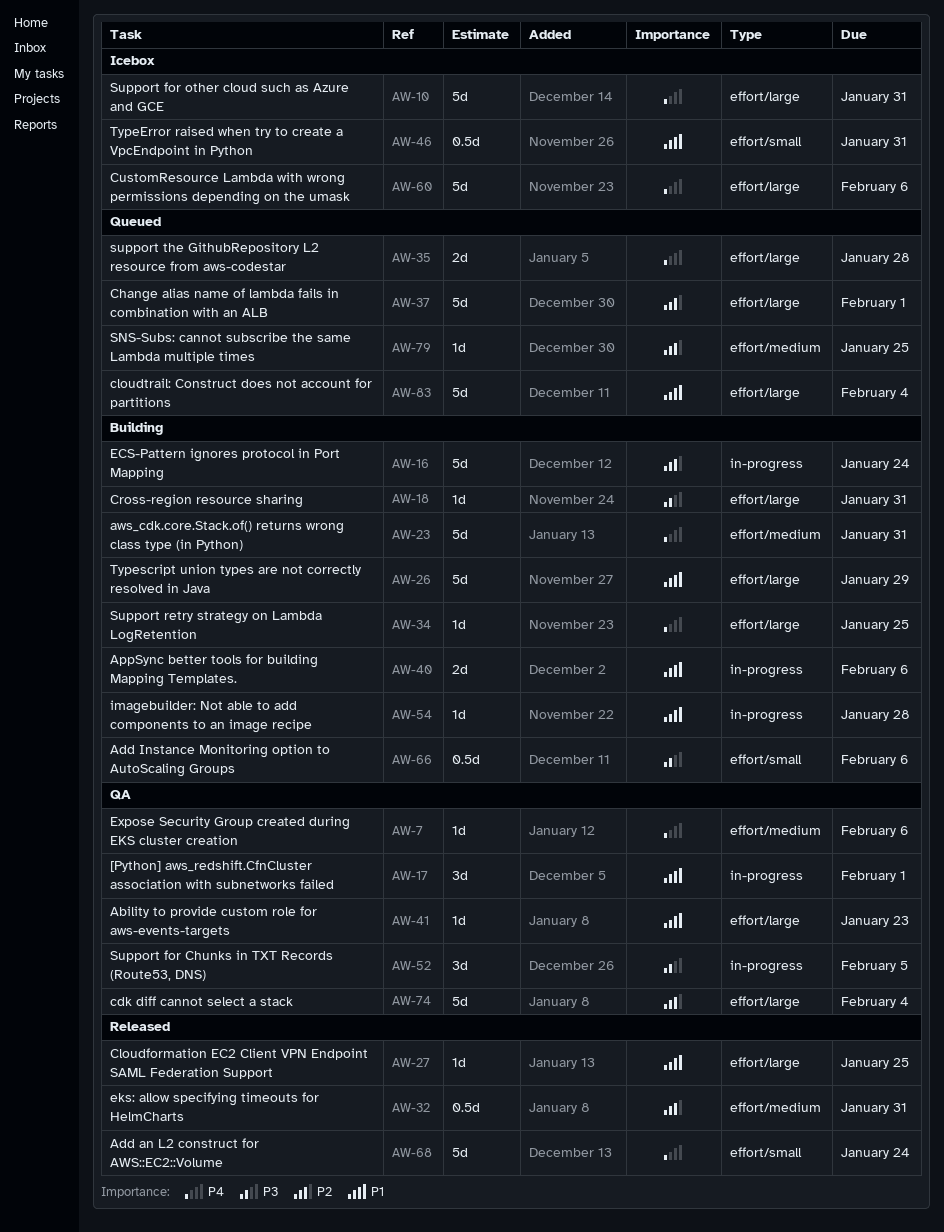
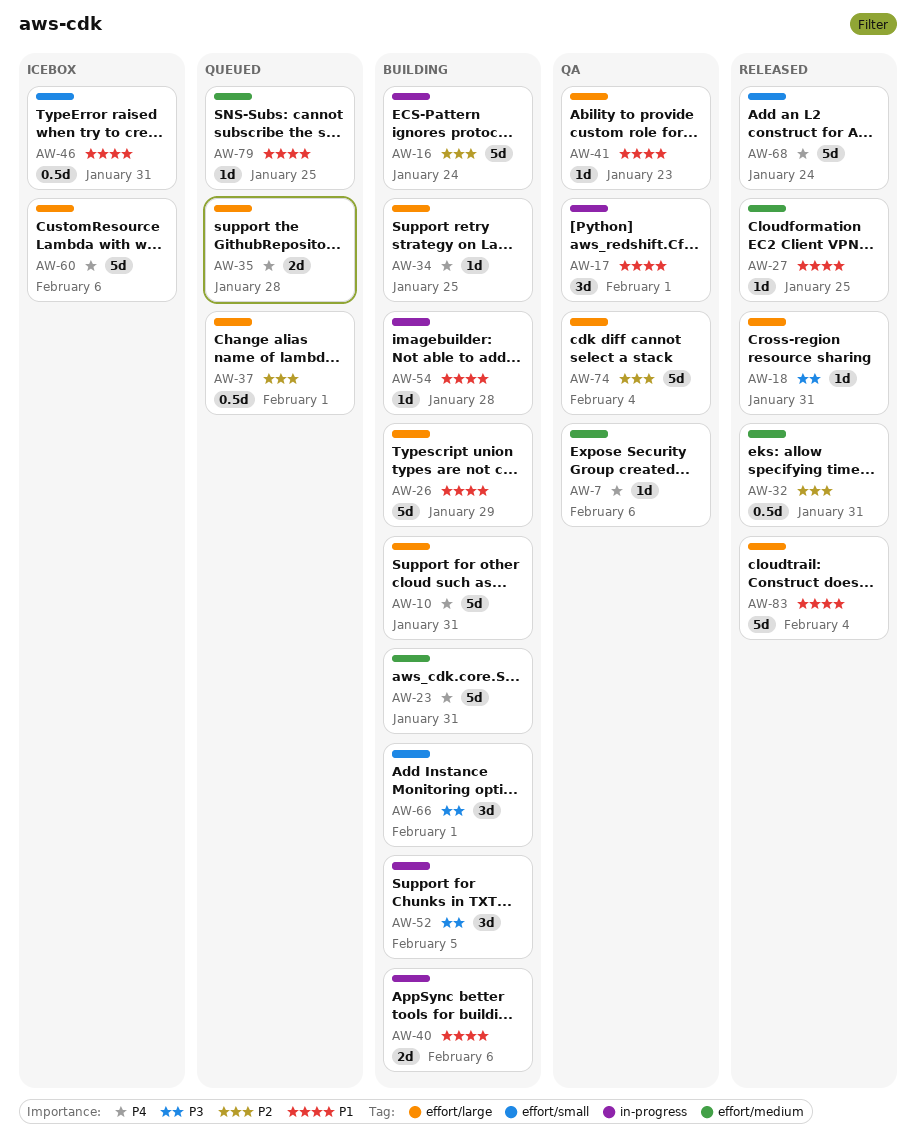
AW-10, status: Icebox -> Building
AW-18, status: Building -> Released
AW-27, label: effort/large -> effort/medium
AW-37, estimate: 5d -> 0.5d
AW-52, status: QA -> Building
AW-66, estimate: 0.5d -> 3d
AW-66, due: Feb 6 -> Feb 1
AW-79, priority: P2 -> P1
AW-83, status: Queued -> Released

